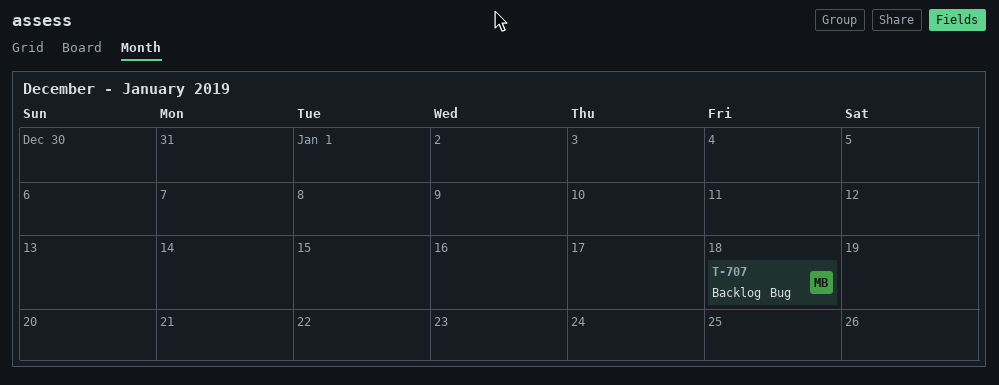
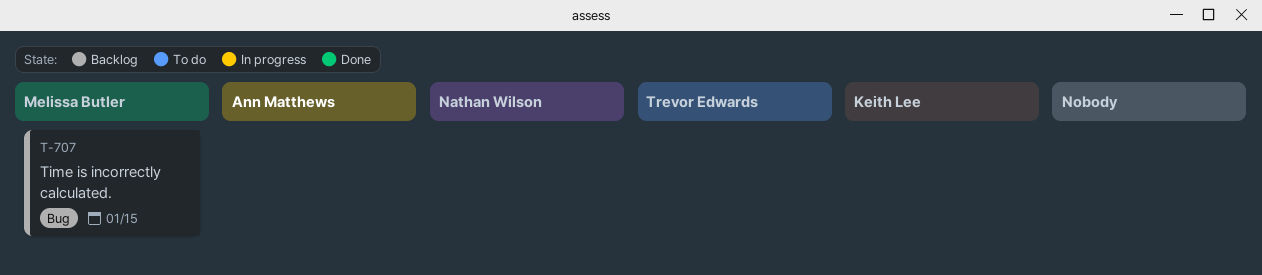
T-707, due: Jan 18 -> Jan 15

